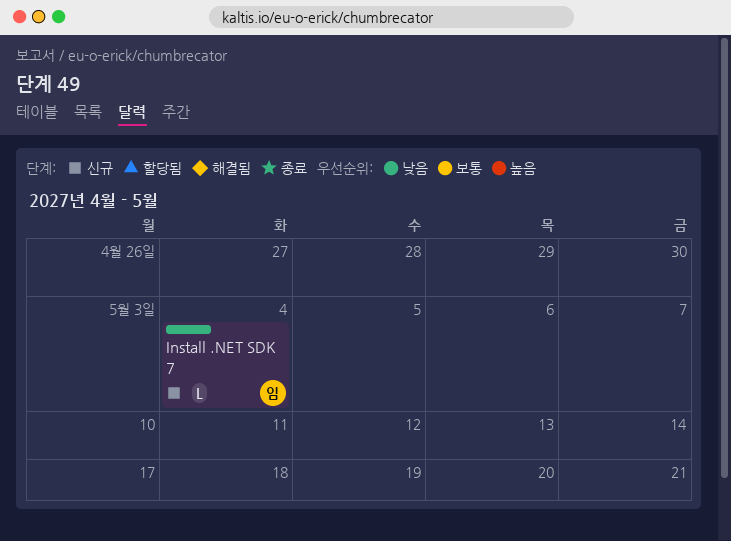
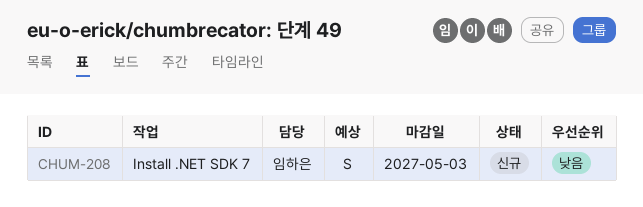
Install .NET SDK 7, estimate: L -> S
Install .NET SDK 7, due: May 4 -> May 3

